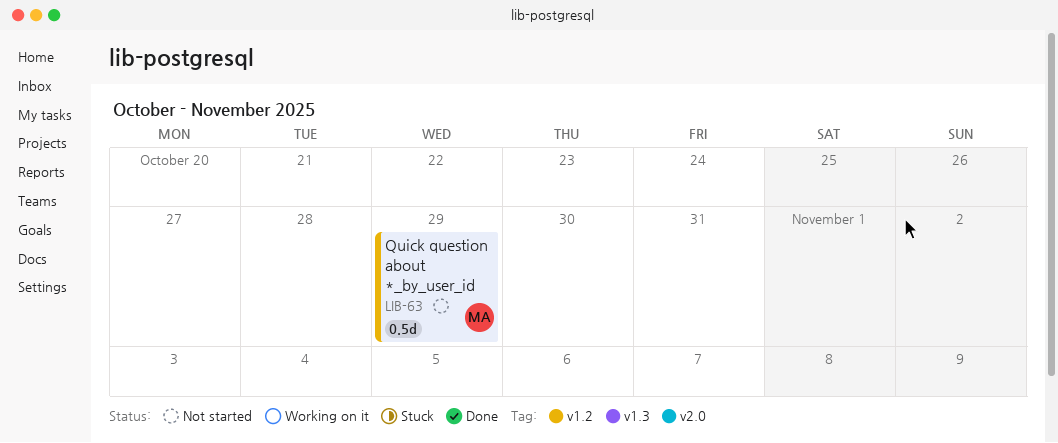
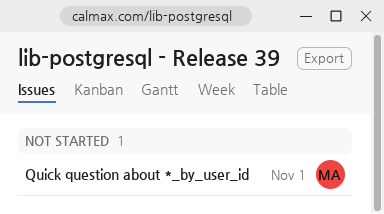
Quick question about *_by_user_id, due: Oct 29 -> Nov 1

